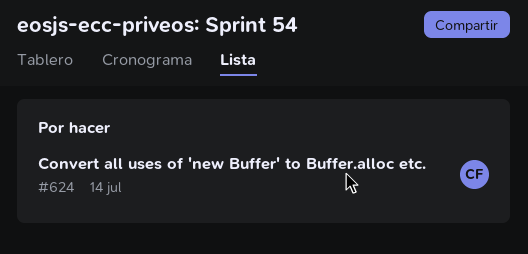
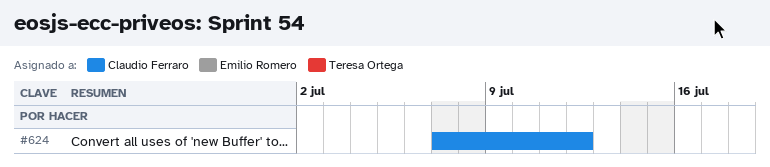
#624, due: Jul 14 -> Jul 12

